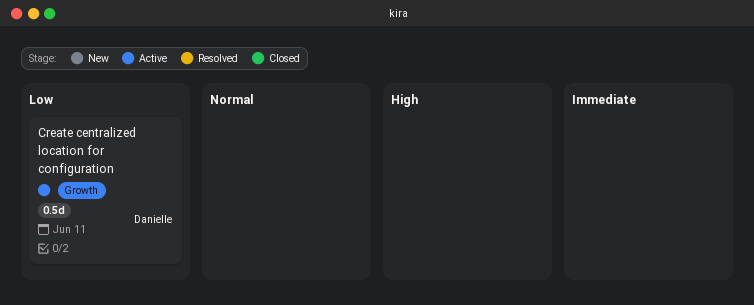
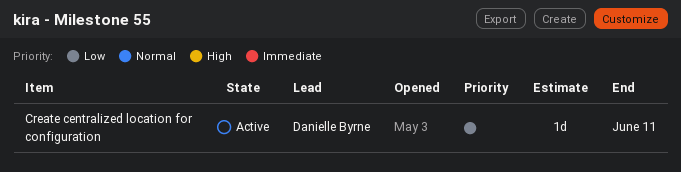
Create centralized location for configuration, estimate: 0.5d -> 1d

